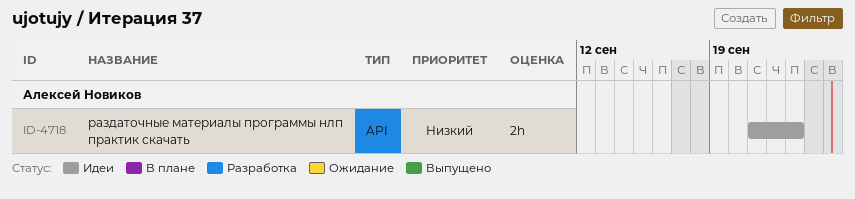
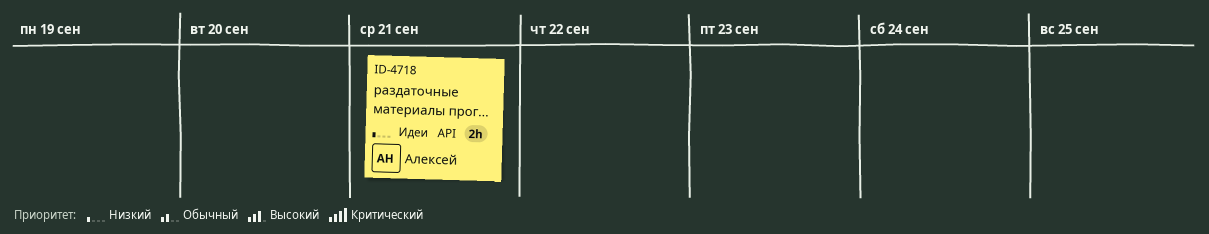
ID-4718, due: Sep 23 -> Sep 21

